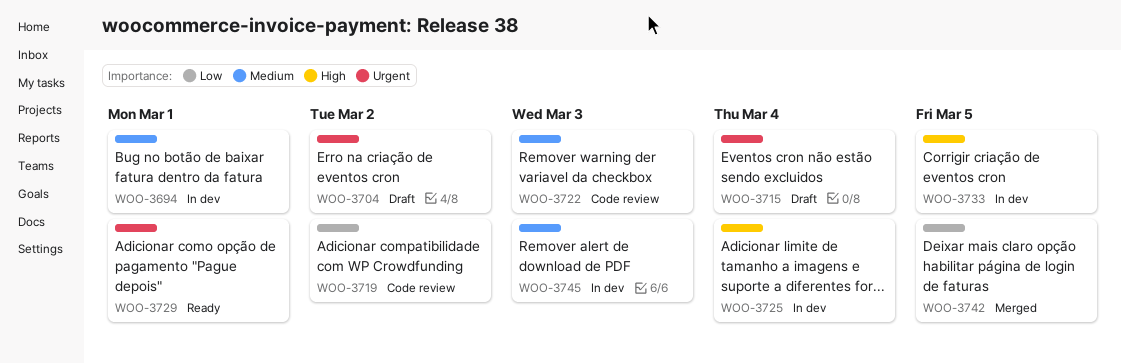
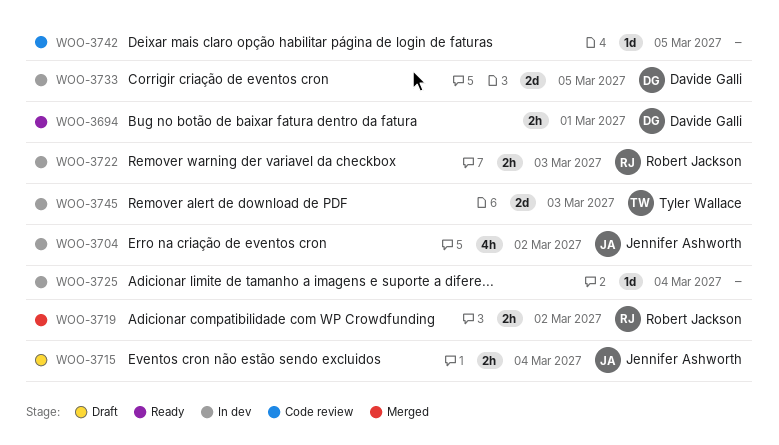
WOO-3694, status: In dev -> Ready
WOO-3704, status: Draft -> In dev
WOO-3719, status: Code review -> Merged
WOO-3722, status: Code review -> In dev
WOO-3729: present -> none
WOO-3742, status: Merged -> Code review

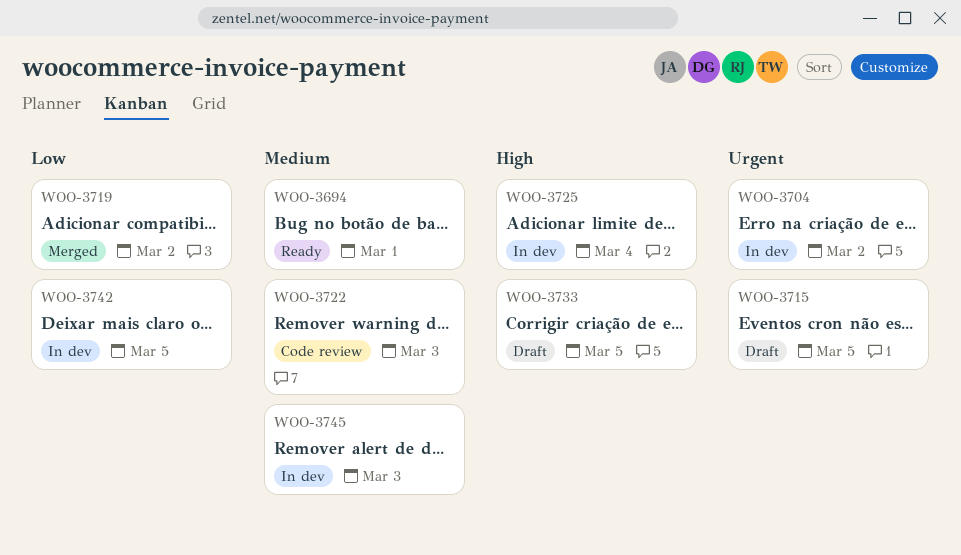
WOO-3715, due: Mar 4 -> Mar 5
WOO-3722, status: In dev -> Code review
WOO-3733, status: In dev -> Draft
WOO-3742, status: Code review -> In dev

